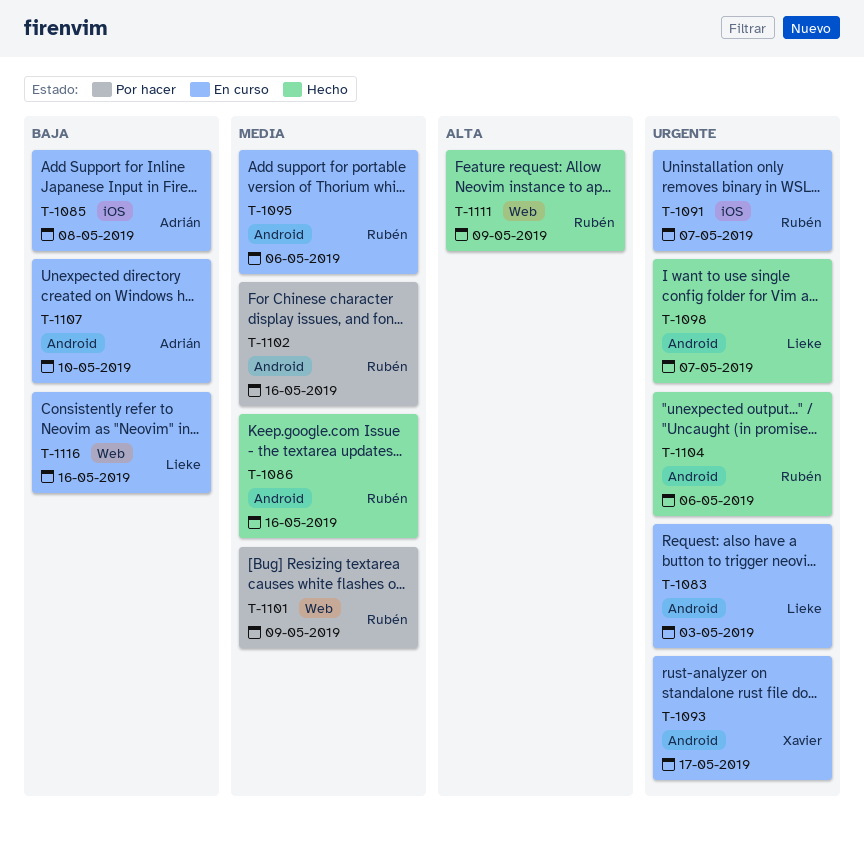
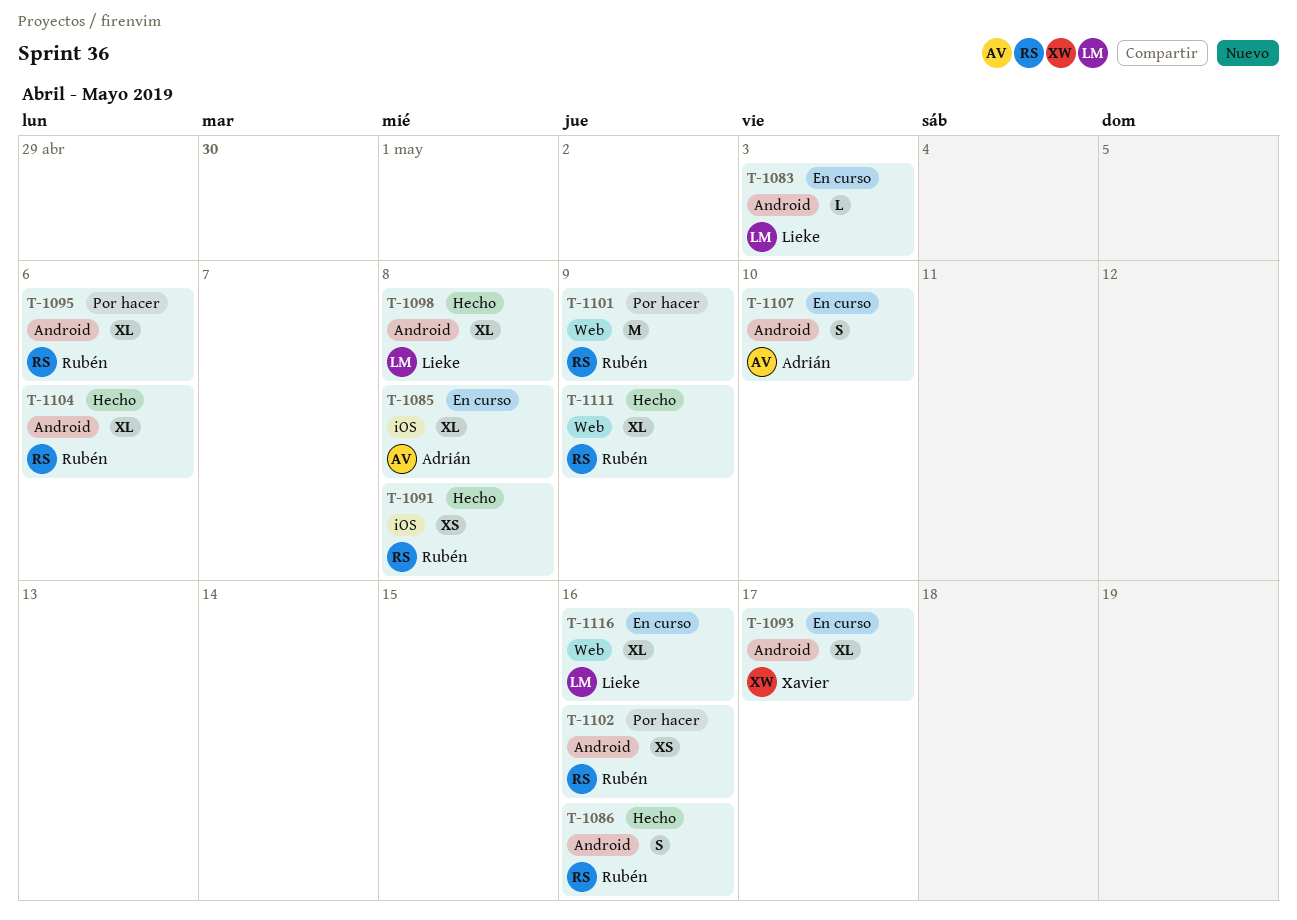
T-1091, status: En curso -> Hecho
T-1091, due: May 7 -> May 8
T-1095, status: En curso -> Por hacer
T-1098, due: May 7 -> May 8

